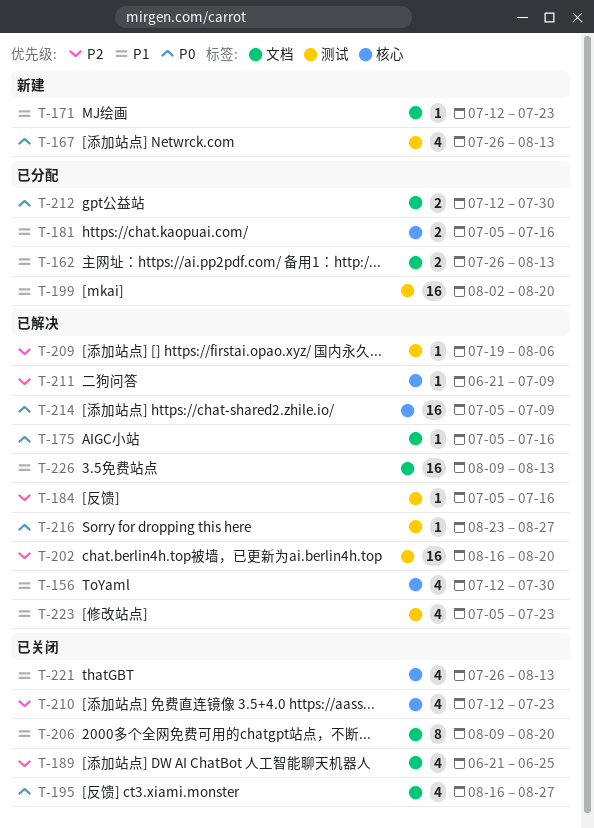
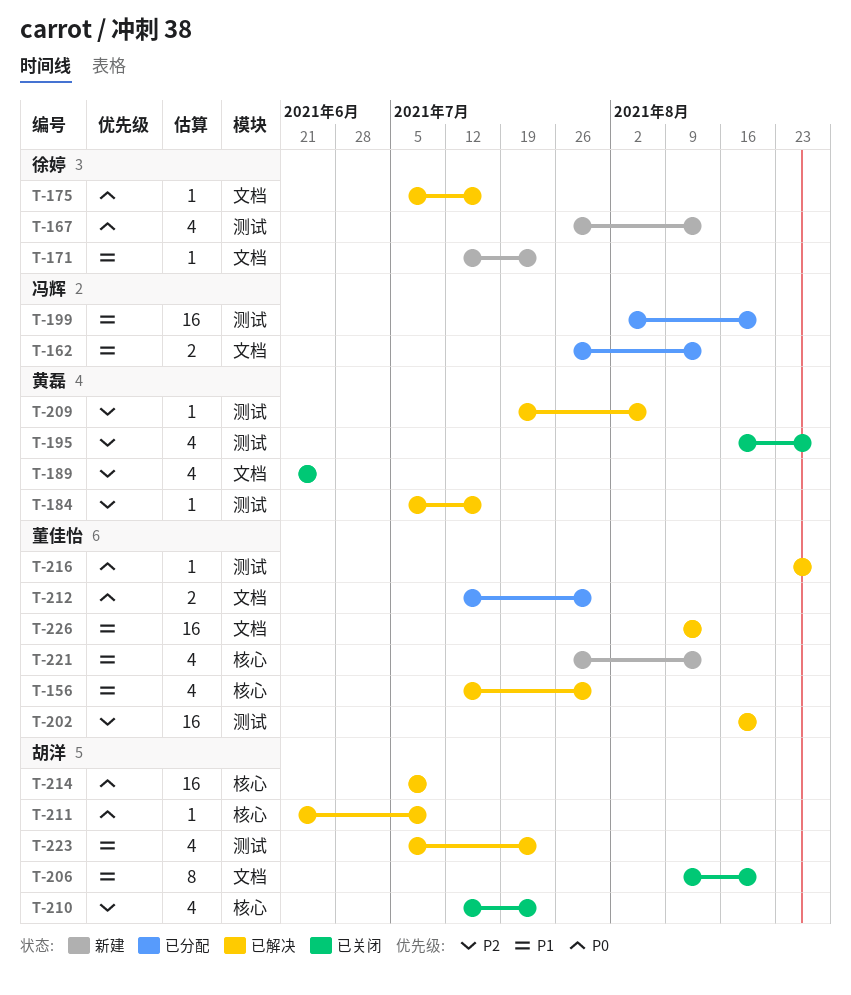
T-181: present -> none
T-195, priority: P0 -> P2
T-195, label: 文档 -> 测试
T-211, priority: P2 -> P0
T-221, status: 已关闭 -> 新建

